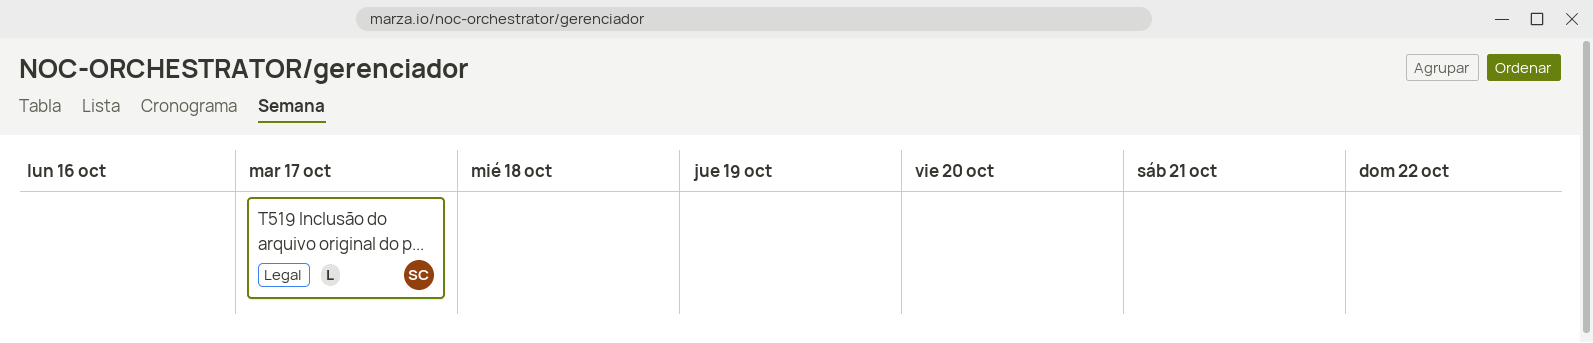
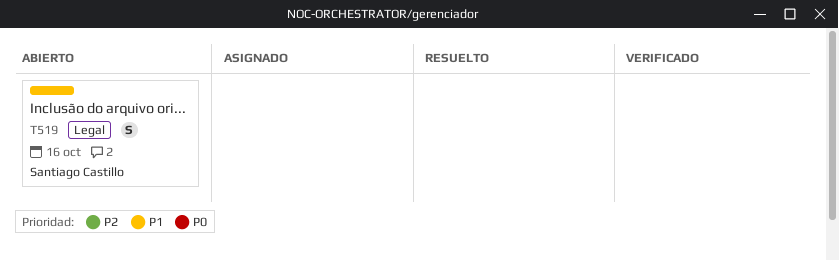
T519, estimate: L -> S
T519, due: Oct 17 -> Oct 16

